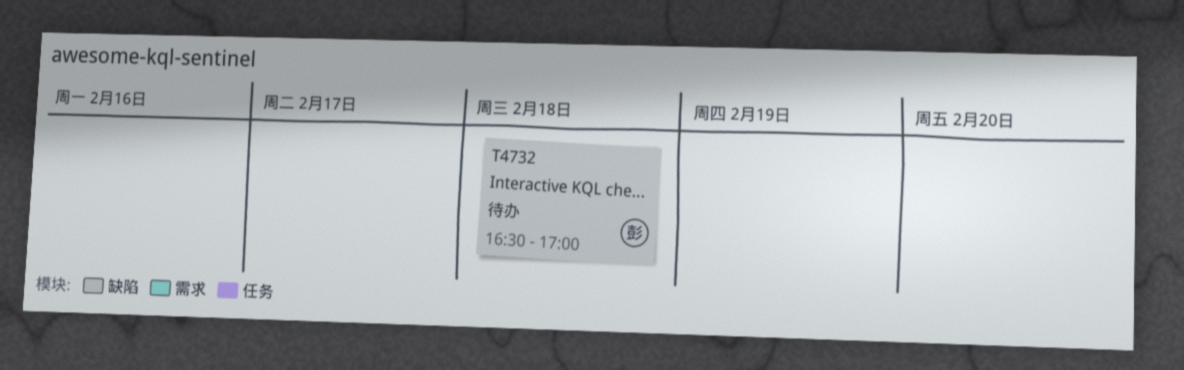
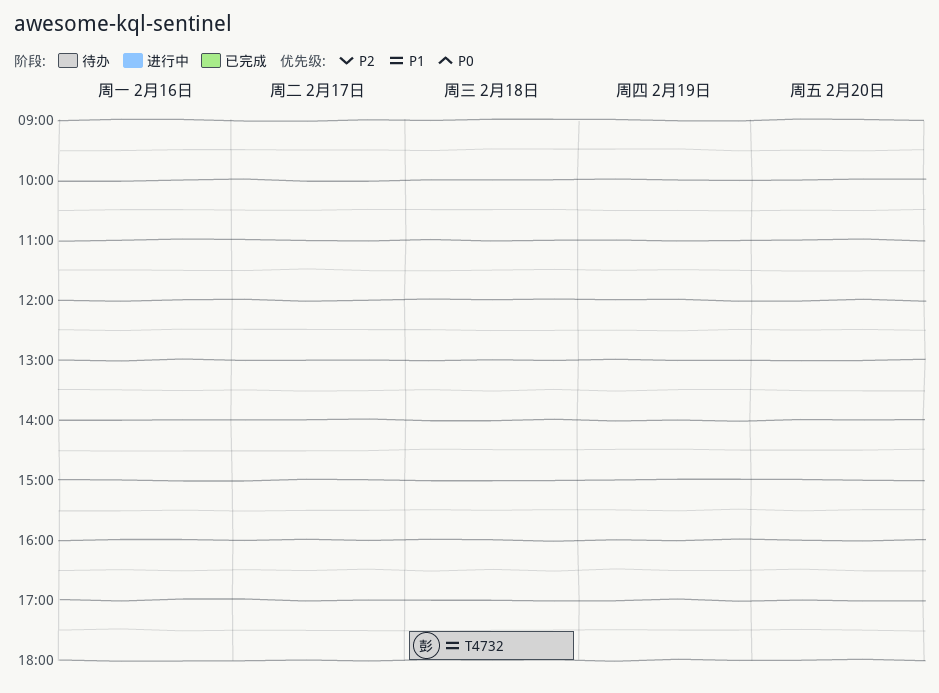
T4732, begins: 16:30 -> 17:30
T4732, ends: 17:00 -> 18:00

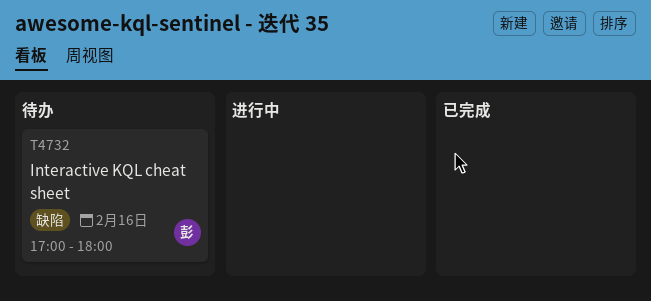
T4732, day: Feb 18 -> Feb 16
T4732, begins: 17:30 -> 17:00

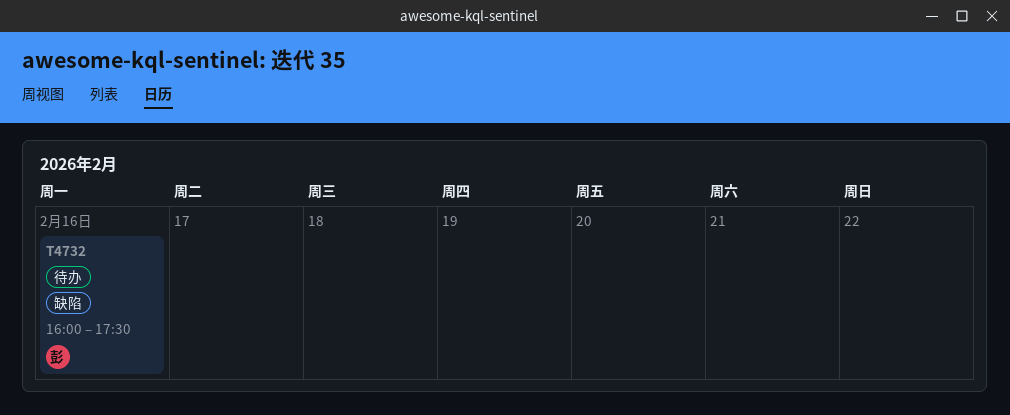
T4732, begins: 17:00 -> 16:00
T4732, ends: 18:00 -> 17:30

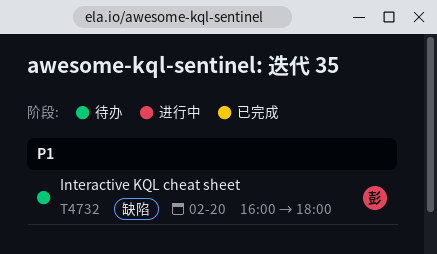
T4732, day: Feb 16 -> Feb 20
T4732, ends: 17:30 -> 18:00

